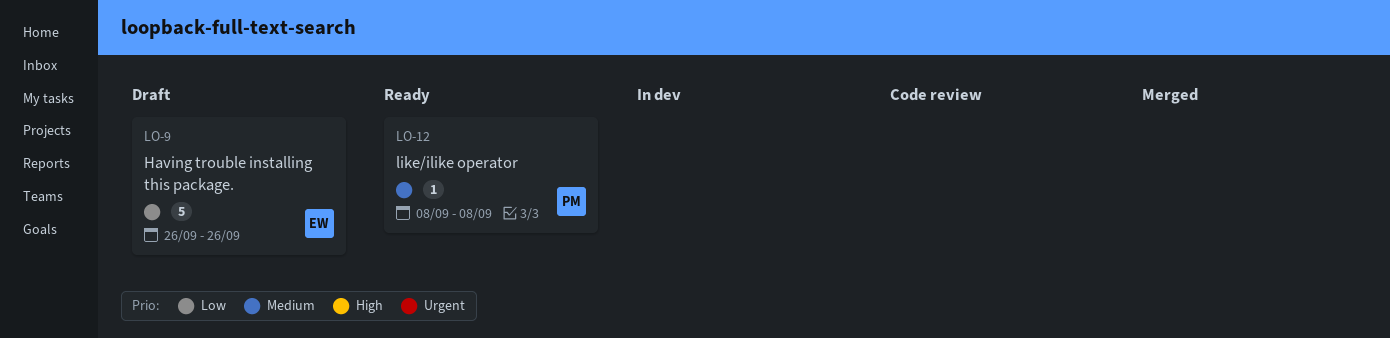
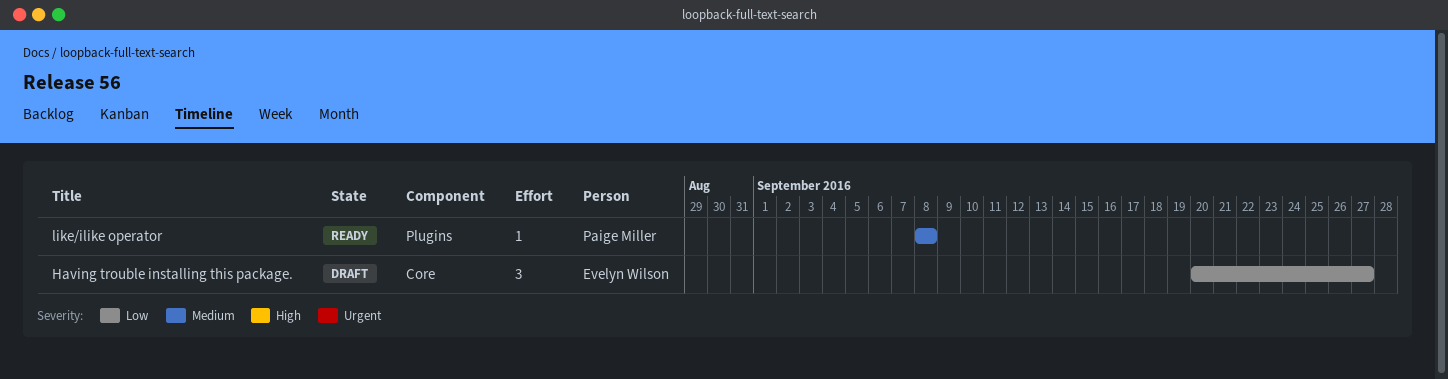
Having trouble installing this package., estimate: 5 -> 3
Having trouble installing this package., start: Sep 26 -> Sep 20
Having trouble installing this package., due: Sep 26 -> Sep 27

